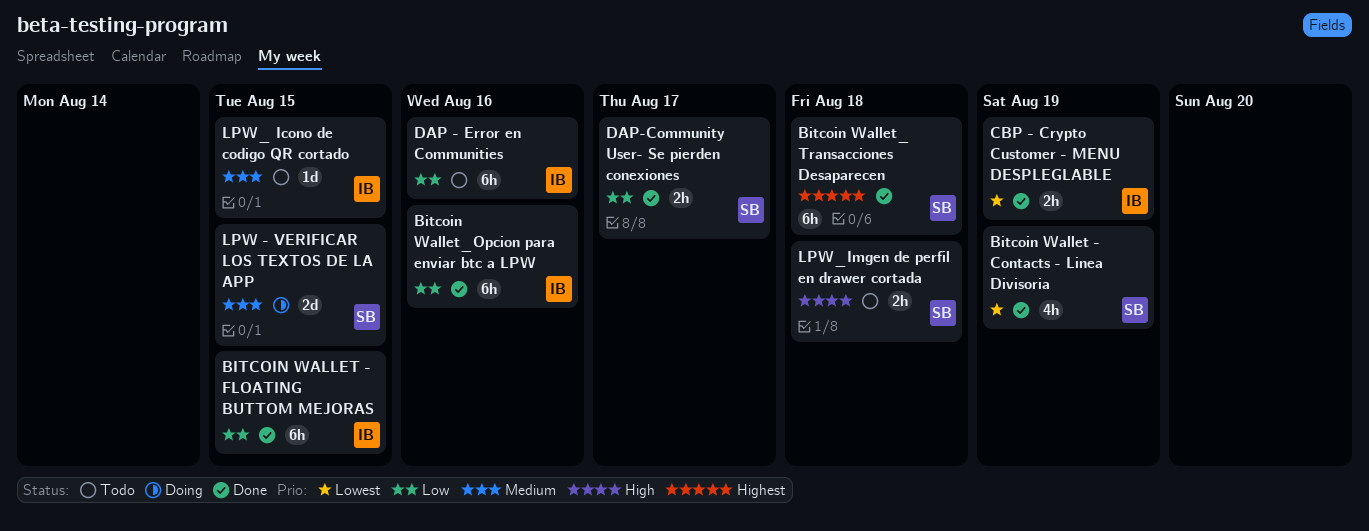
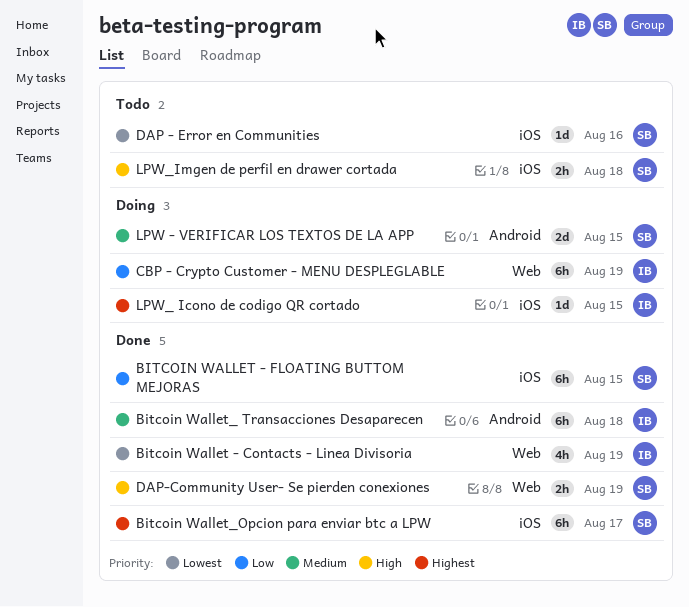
Bitcoin Wallet - Contacts - Linea Divisoria, owner: SB -> IB
BITCOIN WALLET - FLOATING BUTTOM MEJORAS, owner: IB -> SB
Bitcoin Wallet_ Transacciones Desaparecen, owner: SB -> IB
Bitcoin Wallet_ Transacciones Desaparecen, priority: Highest -> Medium
Bitcoin Wallet_Opcion para enviar btc a LPW, owner: IB -> SB
Bitcoin Wallet_Opcion para enviar btc a LPW, priority: Low -> Highest
Bitcoin Wallet_Opcion para enviar btc a LPW, due: Aug 16 -> Aug 17
CBP - Crypto Customer - MENU DESPLEGLABLE, status: Done -> Doing
CBP - Crypto Customer - MENU DESPLEGLABLE, priority: Lowest -> Low
CBP - Crypto Customer - MENU DESPLEGLABLE, estimate: 2h -> 6h
DAP - Error en Communities, owner: IB -> SB
DAP - Error en Communities, priority: Low -> Lowest
DAP - Error en Communities, estimate: 6h -> 1d
DAP-Community User- Se pierden conexiones, priority: Low -> High
DAP-Community User- Se pierden conexiones, due: Aug 17 -> Aug 19
LPW_ Icono de codigo QR cortado, status: Todo -> Doing
LPW_ Icono de codigo QR cortado, priority: Medium -> Highest

